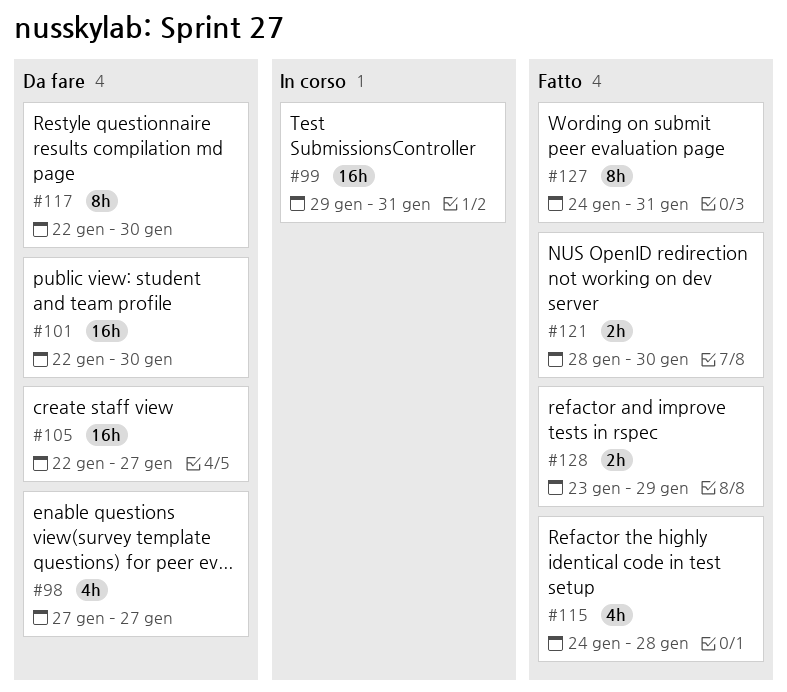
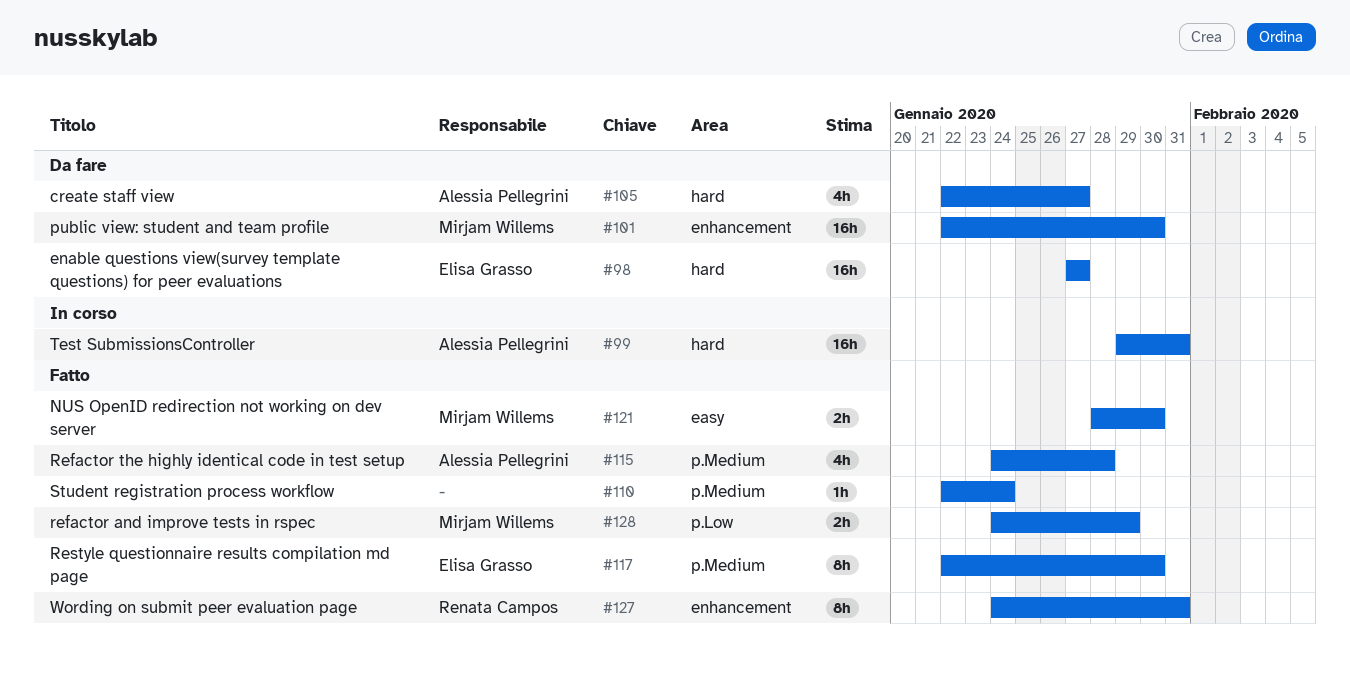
#98, estimate: 4h -> 16h
#105, estimate: 16h -> 4h
#110: none -> present
#117, status: Da fare -> Fatto
#128, start: Jan 23 -> Jan 24

